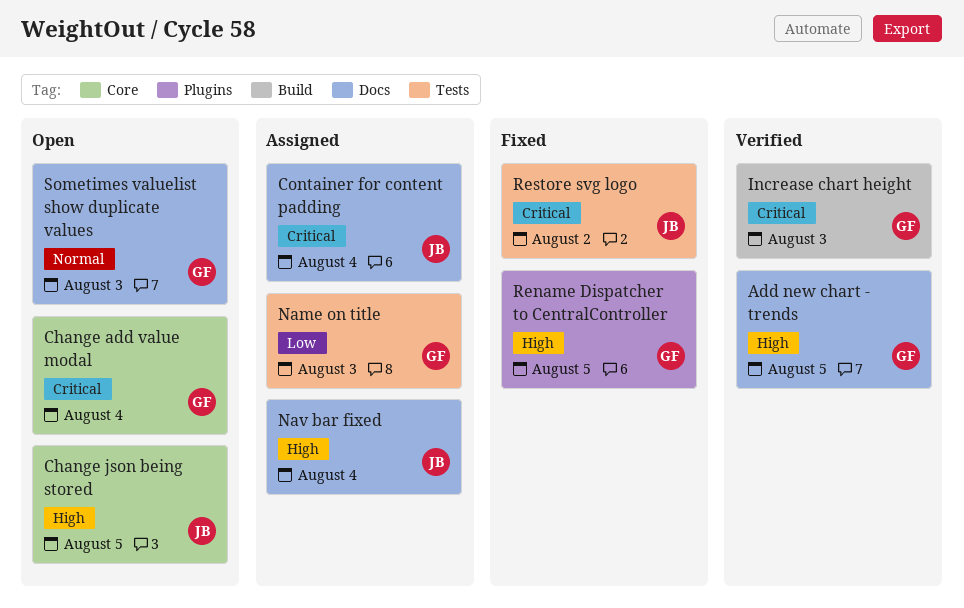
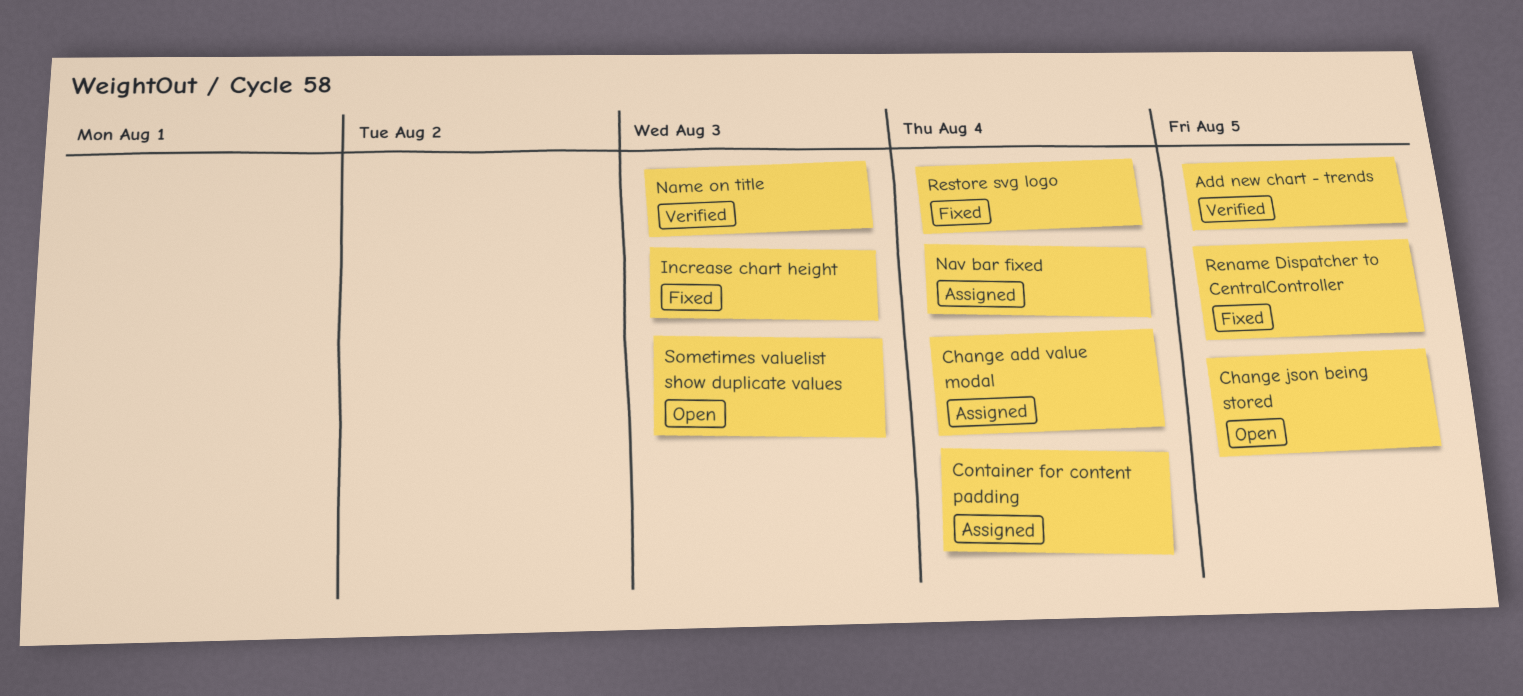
Change add value modal, status: Open -> Assigned
Increase chart height, status: Verified -> Fixed
Name on title, status: Assigned -> Verified
Restore svg logo, due: Aug 2 -> Aug 4

